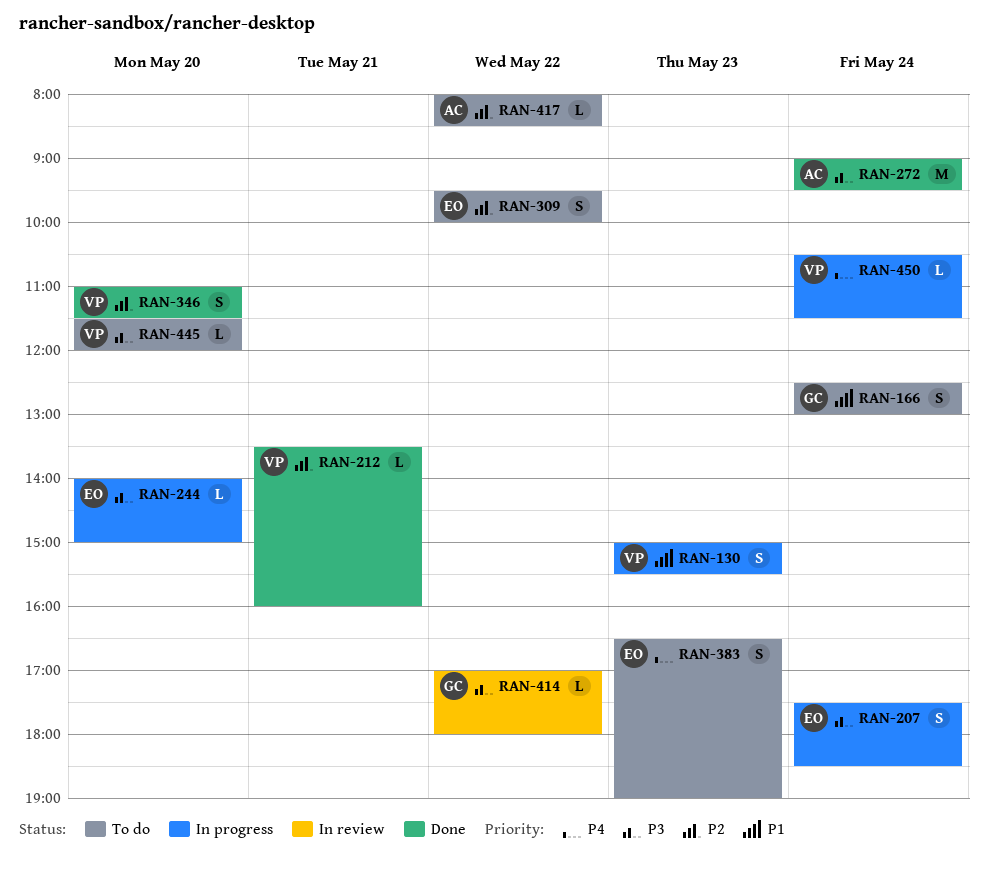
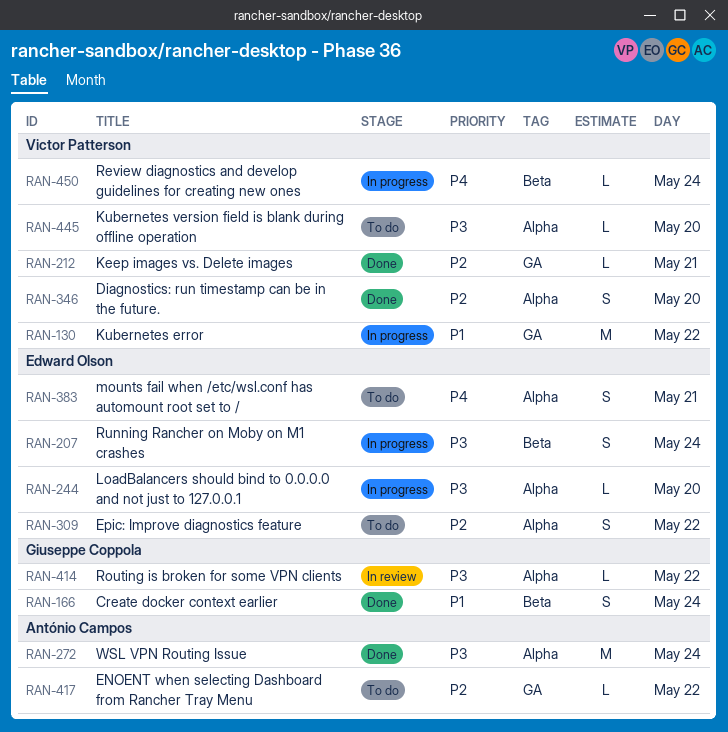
RAN-130, estimate: S -> M
RAN-130, day: May 23 -> May 22
RAN-166, status: To do -> Done
RAN-383, day: May 23 -> May 21

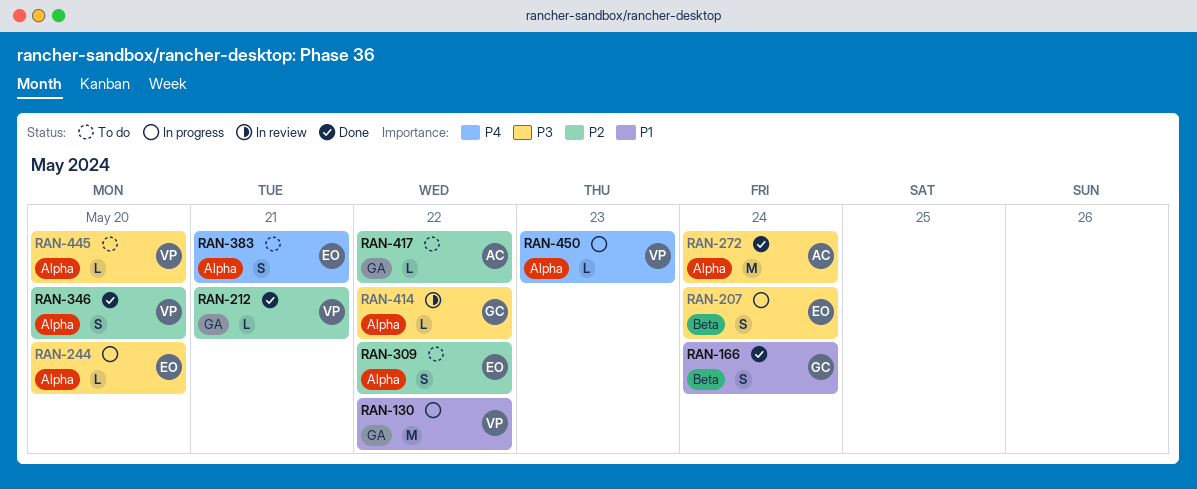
RAN-450, label: Beta -> Alpha
RAN-450, day: May 24 -> May 23

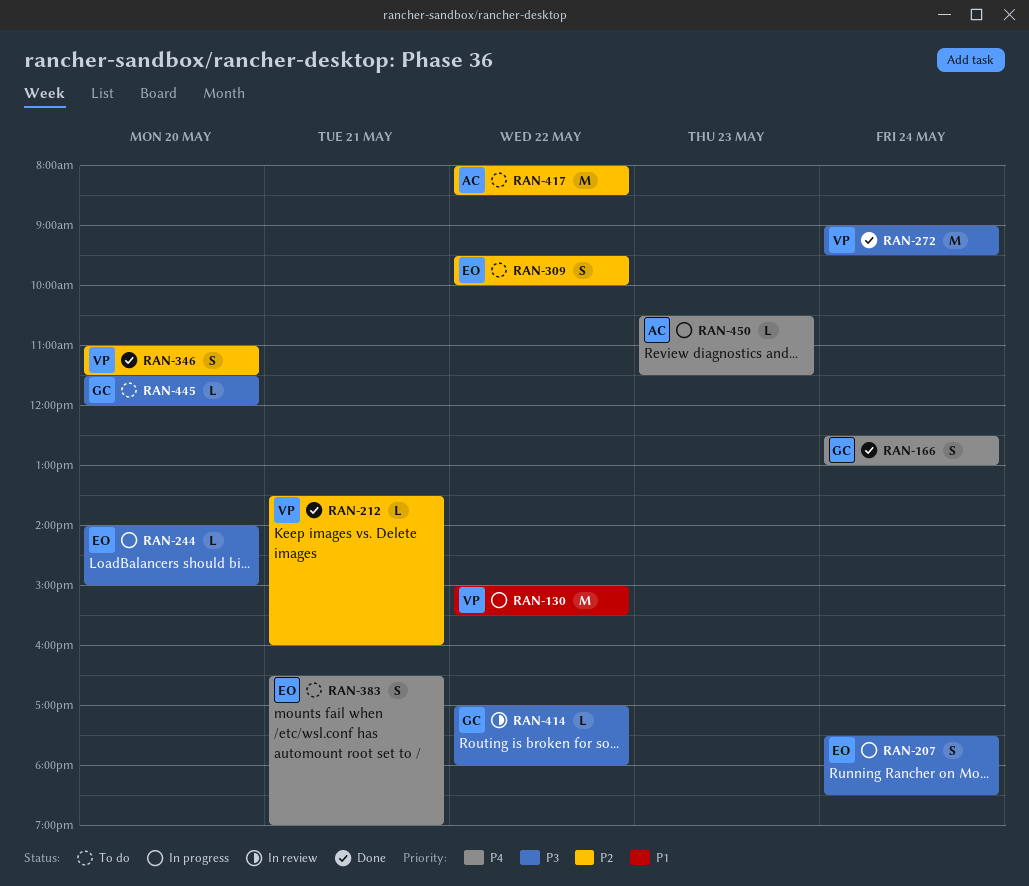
RAN-166, priority: P1 -> P4
RAN-272, owner: AC -> VP
RAN-417, estimate: L -> M
RAN-445, owner: VP -> GC
RAN-450, owner: VP -> AC

